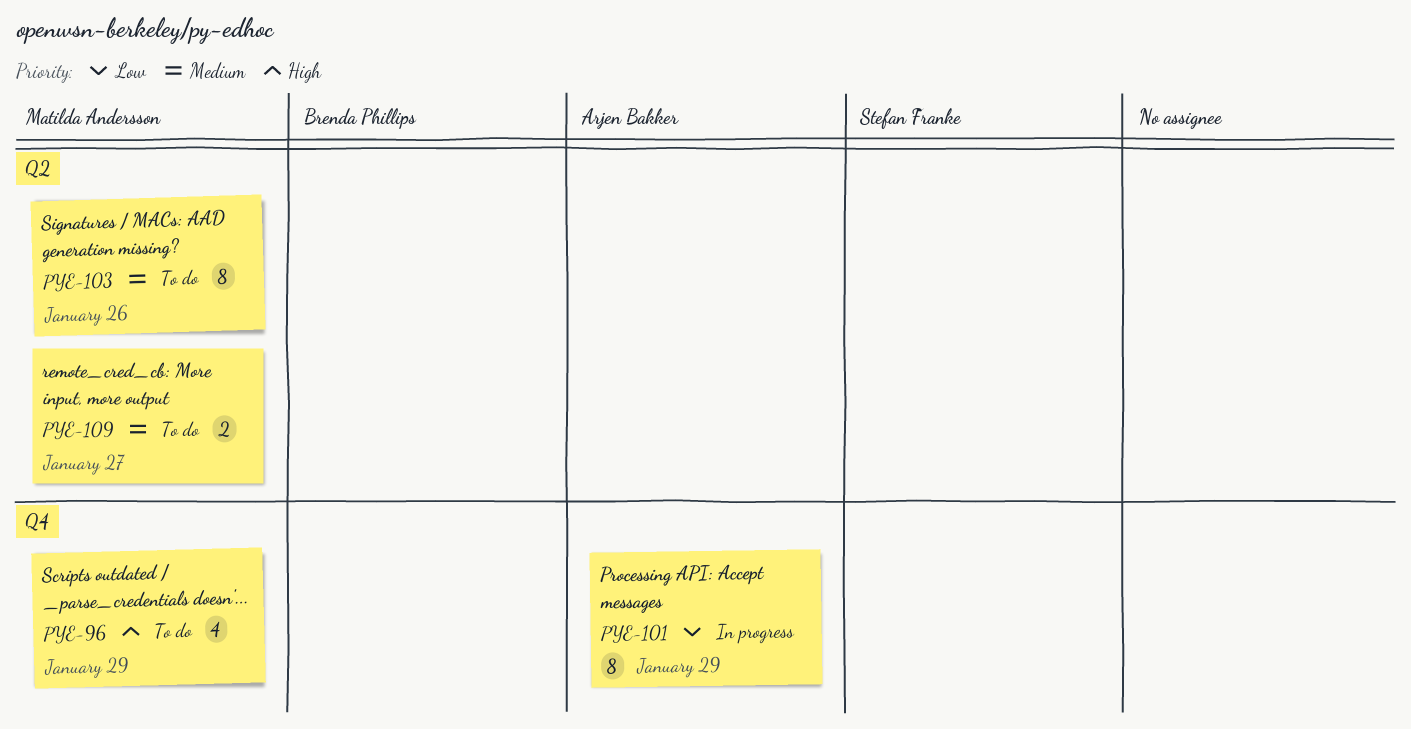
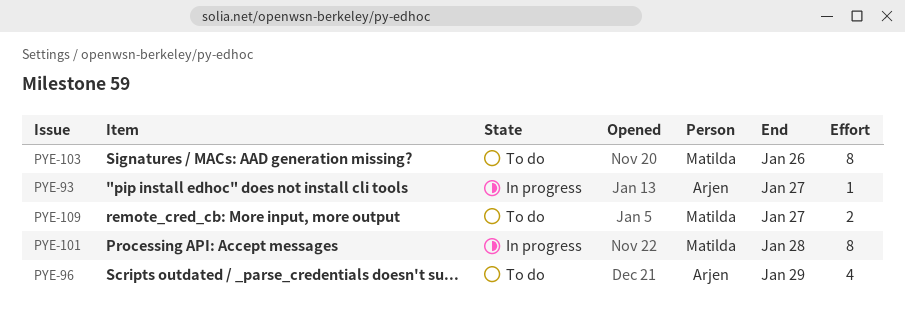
PYE-93: none -> present
PYE-96, owner: Matilda Andersson -> Arjen Bakker
PYE-101, owner: Arjen Bakker -> Matilda Andersson
PYE-101, due: Jan 29 -> Jan 28

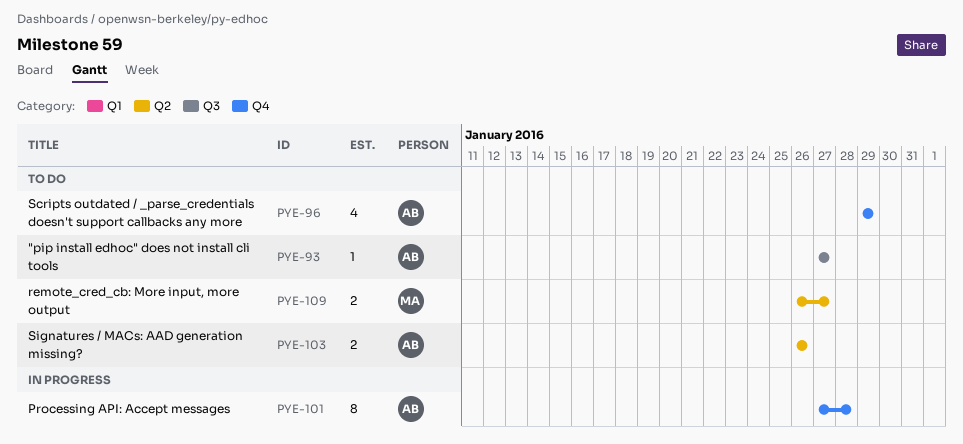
PYE-93, status: In progress -> To do
PYE-101, owner: Matilda -> Arjen
PYE-103, owner: Matilda -> Arjen
PYE-103, estimate: 8 -> 2

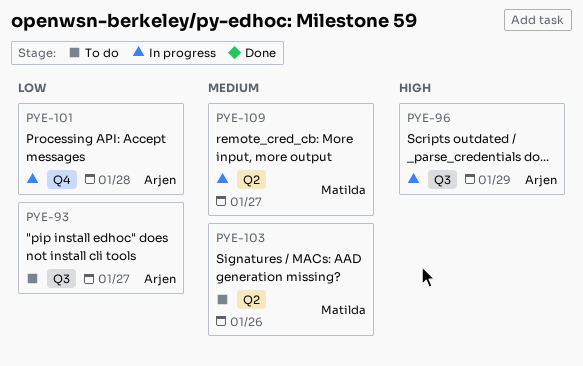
PYE-96, status: To do -> In progress
PYE-96, label: Q4 -> Q3
PYE-103, owner: Arjen -> Matilda
PYE-109, status: To do -> In progress

